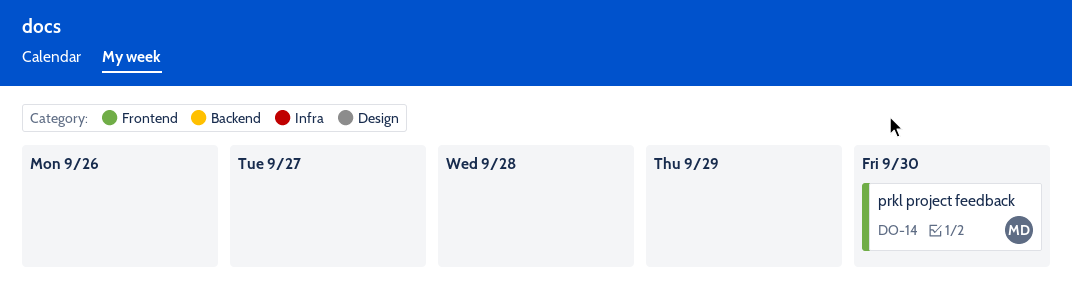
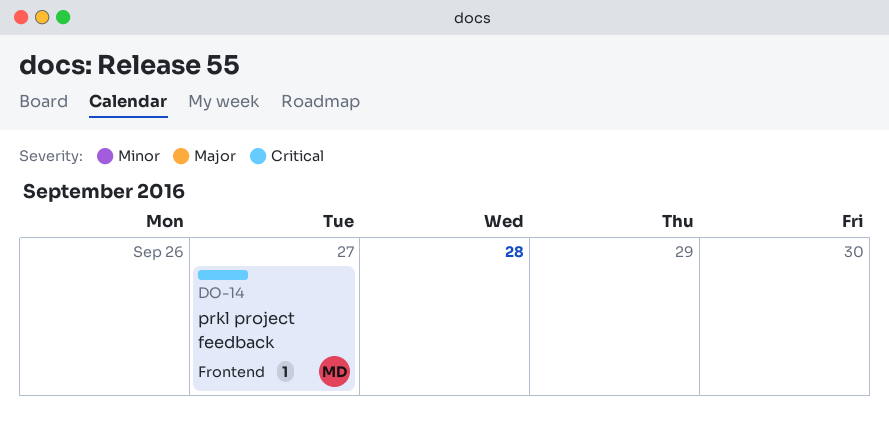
DO-14, due: Sep 30 -> Sep 27

